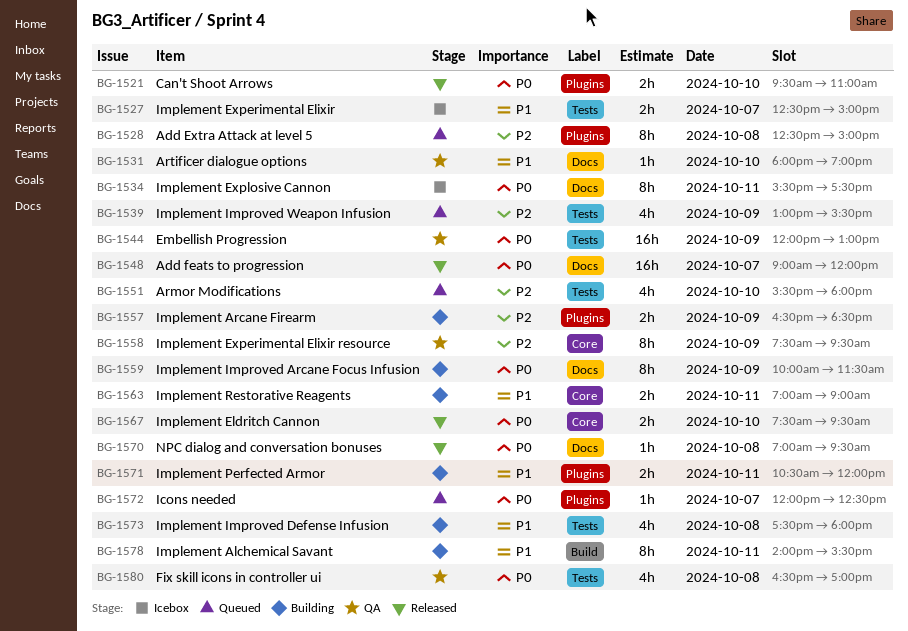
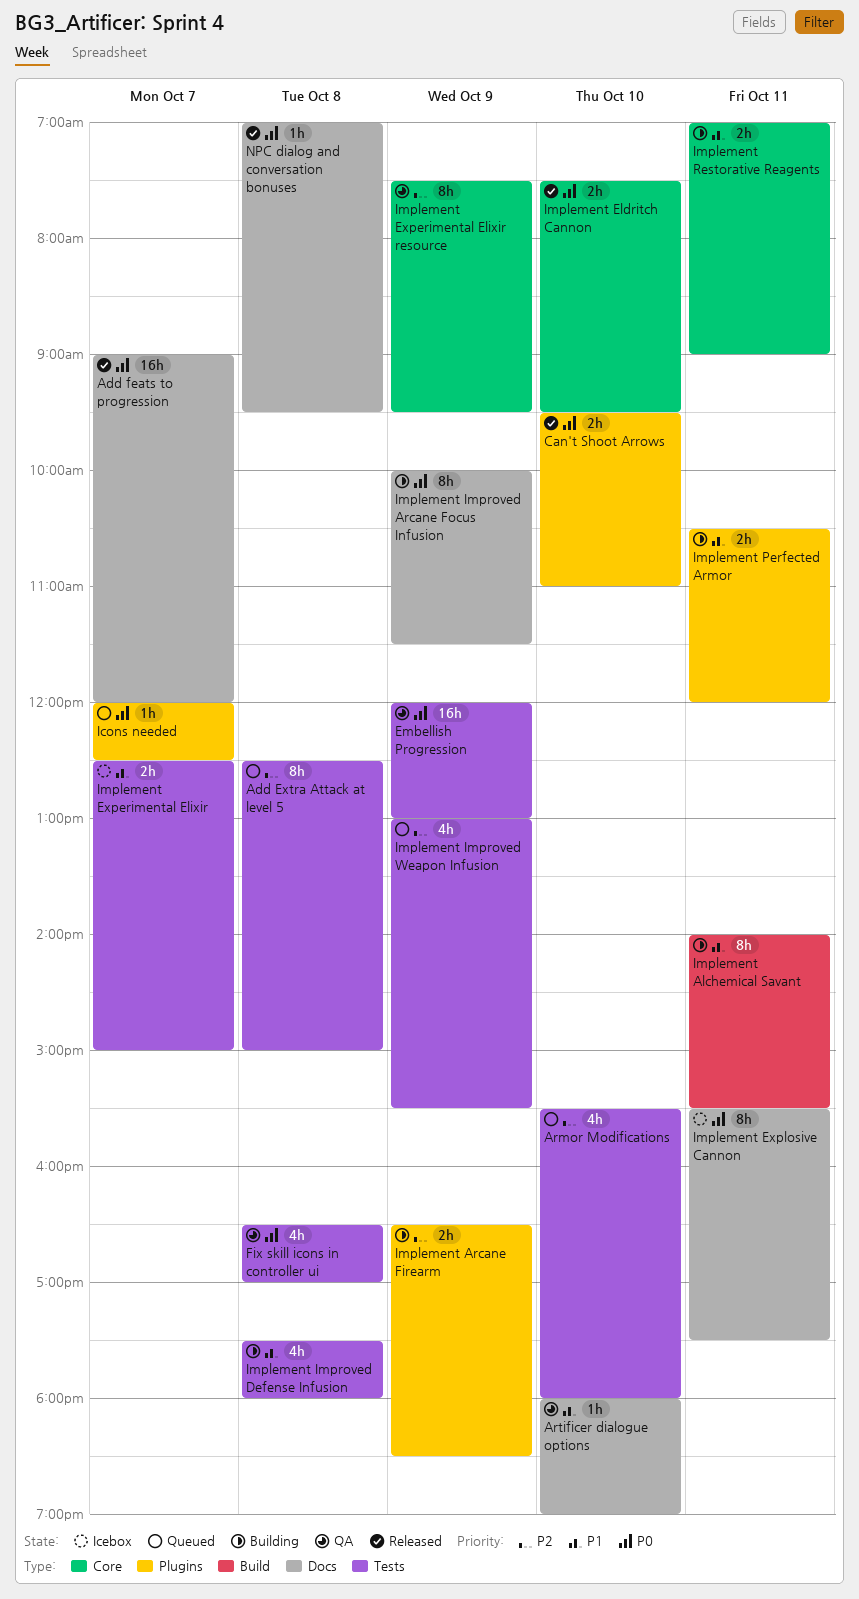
Add Extra Attack at level 5, label: Plugins -> Tests

